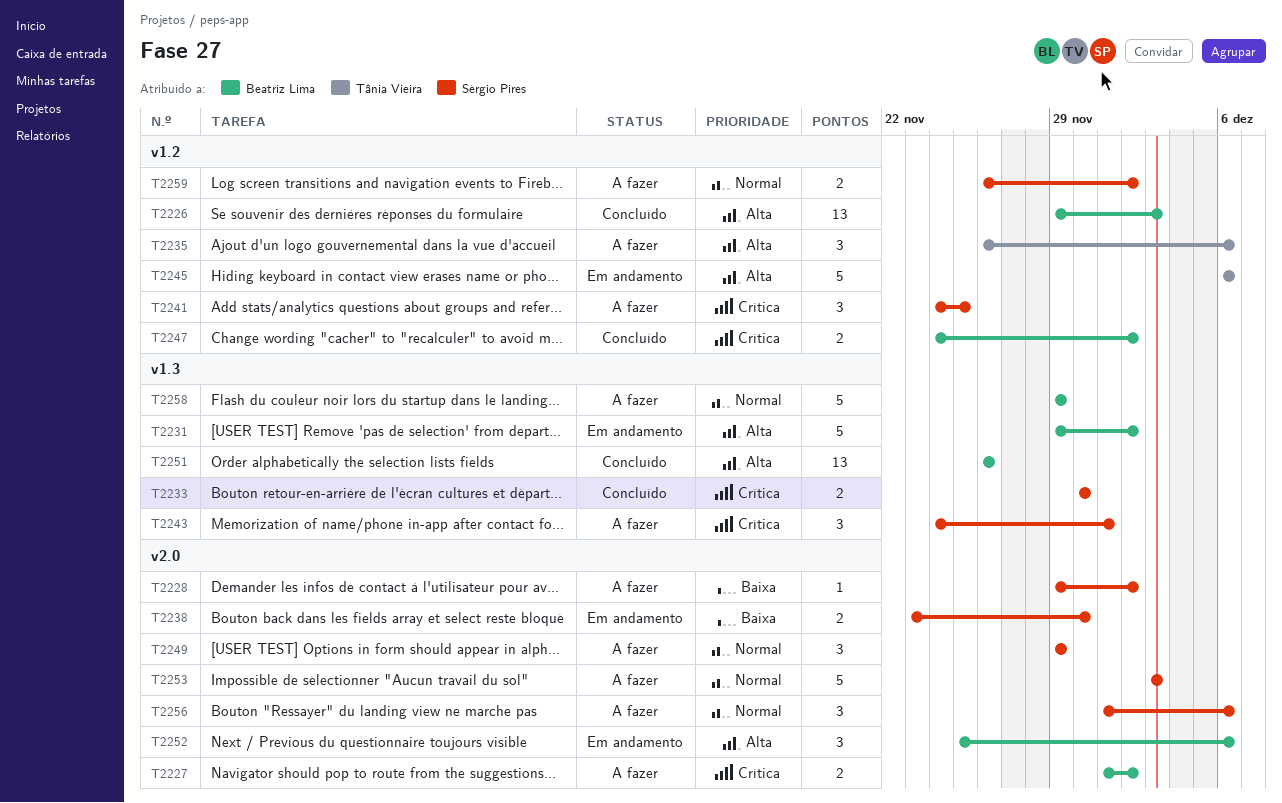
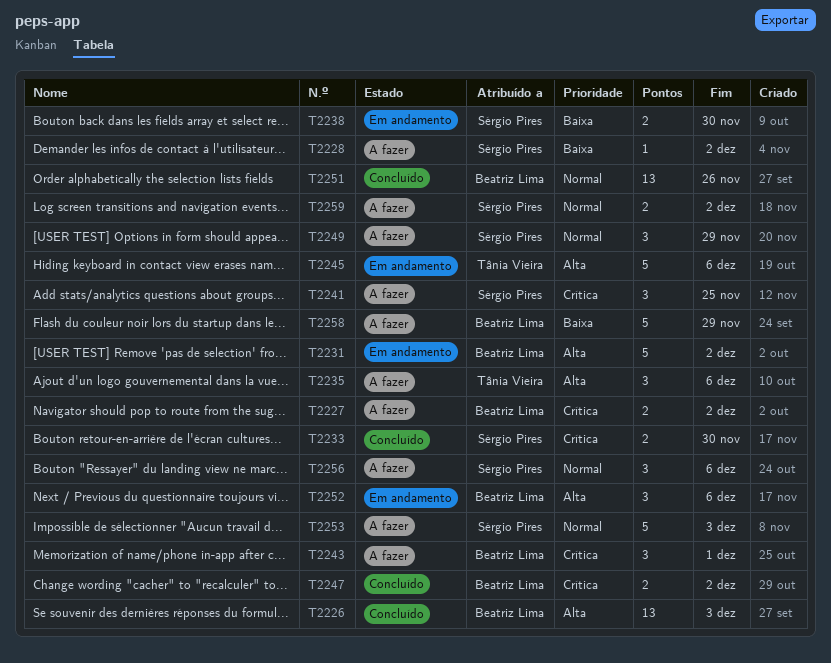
T2243, owner: Sérgio Pires -> Beatriz Lima
T2251, priority: Alta -> Normal
T2258, priority: Normal -> Baixa

